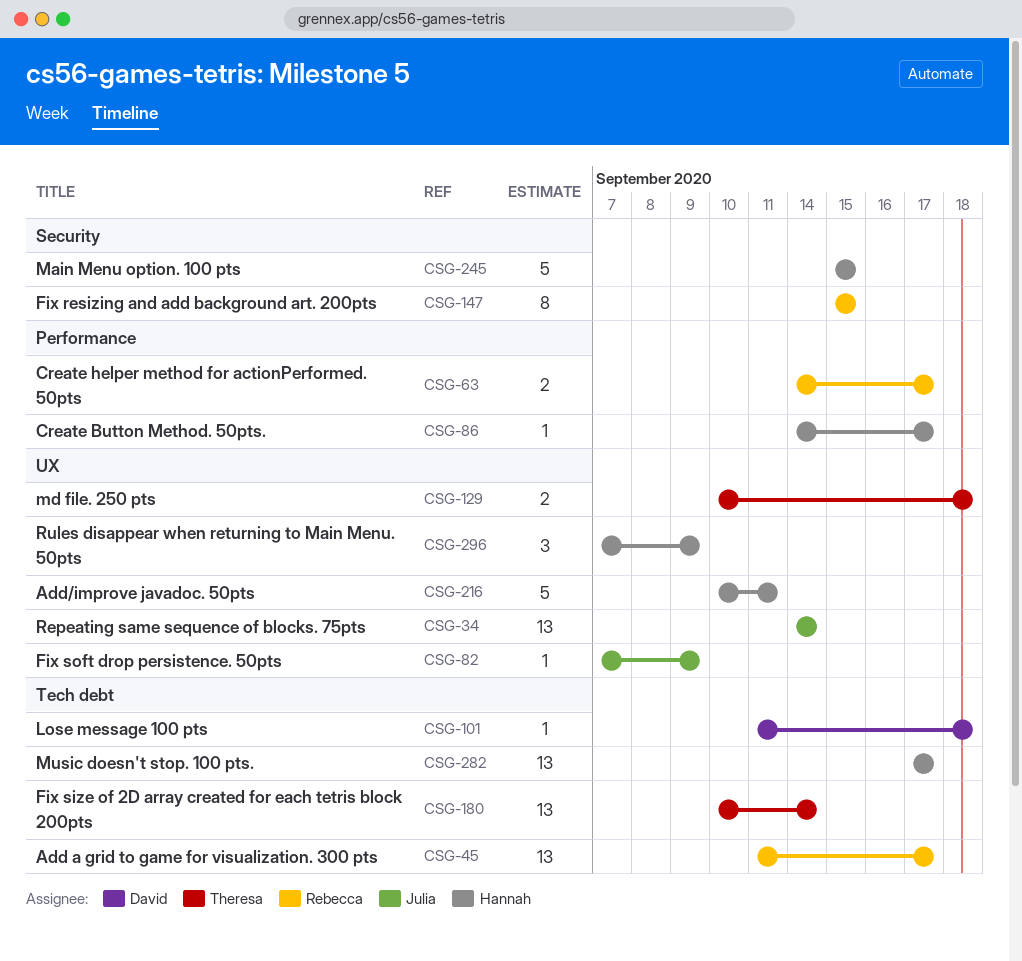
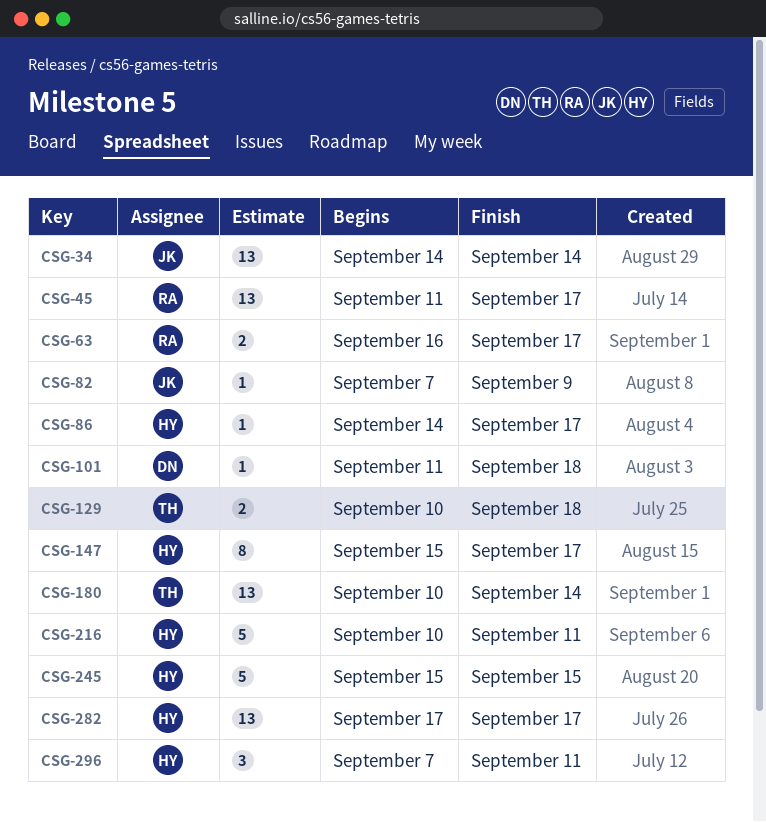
CSG-63, start: Sep 14 -> Sep 16
CSG-147, owner: Rebecca -> Hannah
CSG-147, due: Sep 15 -> Sep 17
CSG-296, due: Sep 9 -> Sep 11

